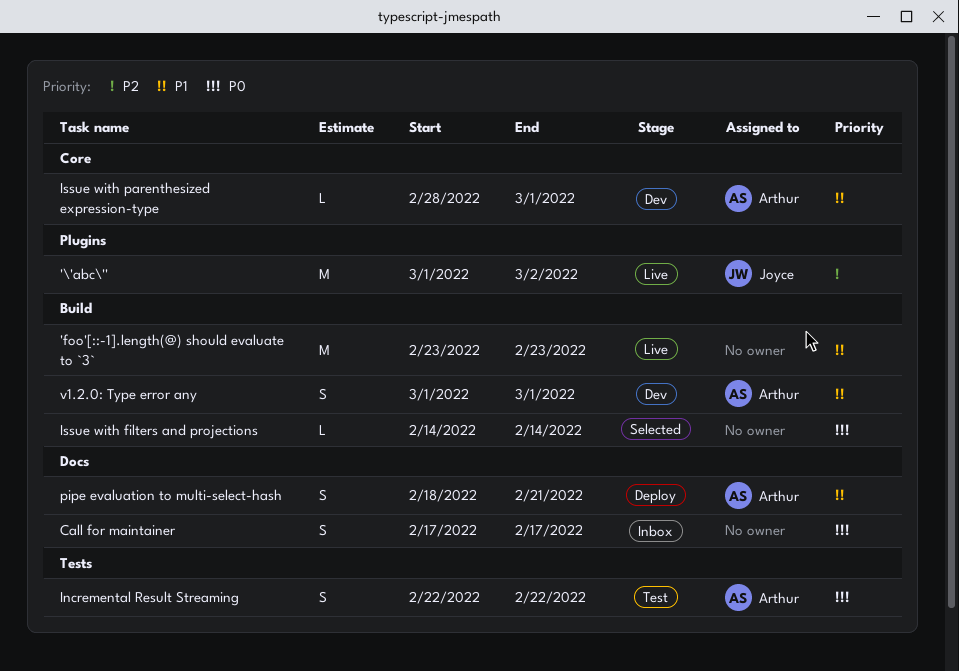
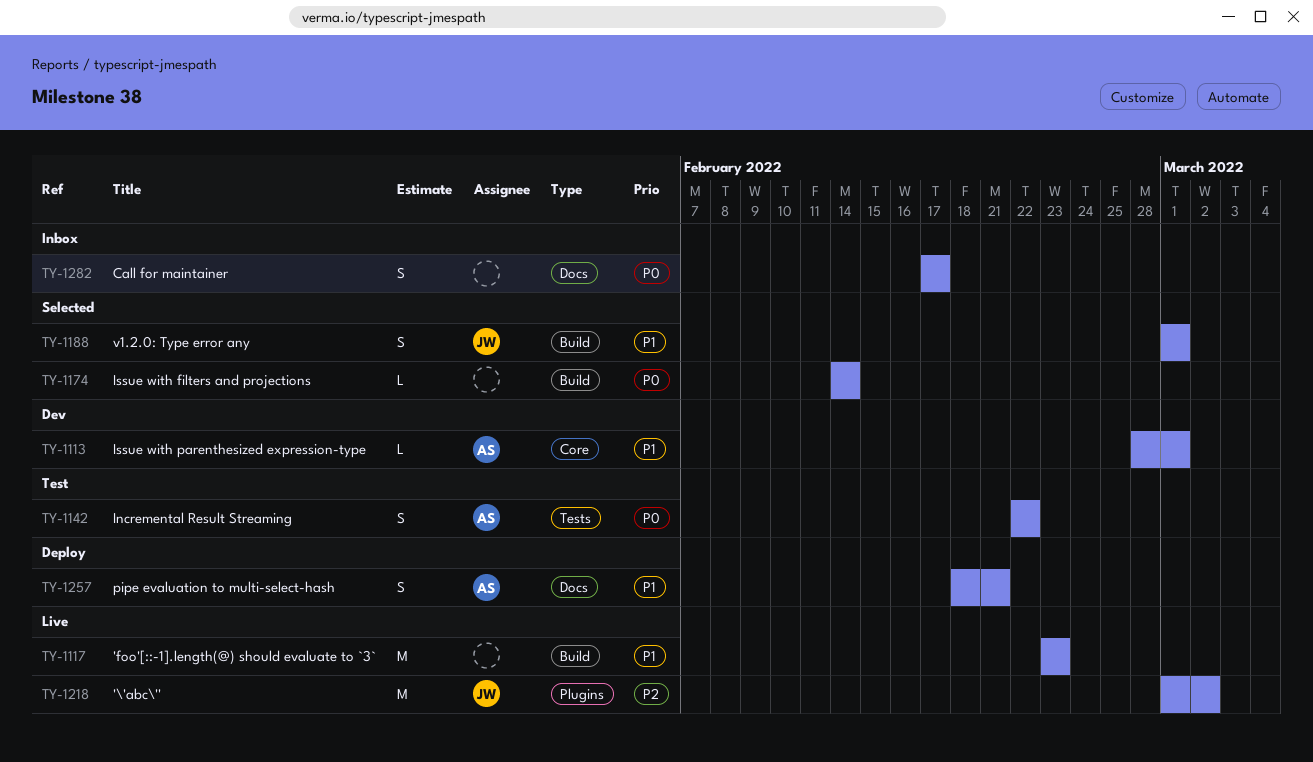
v1.2.0: Type error any, status: Dev -> Selected
v1.2.0: Type error any, owner: Arthur -> Joyce

